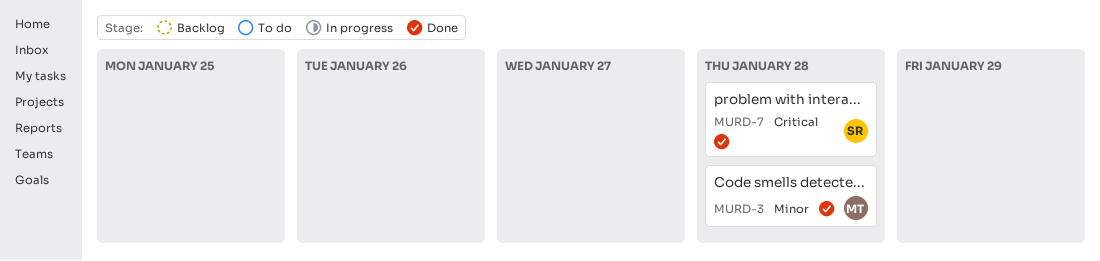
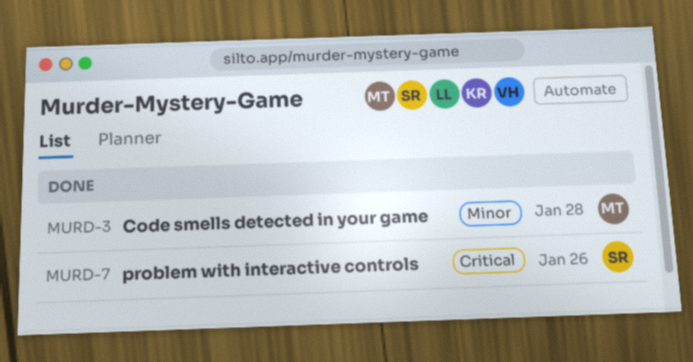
MURD-7, due: Jan 28 -> Jan 26

